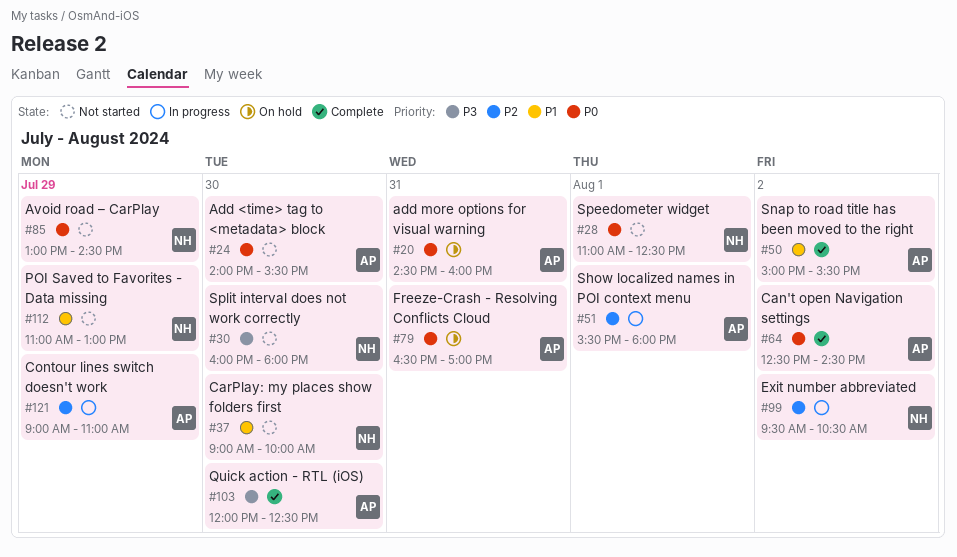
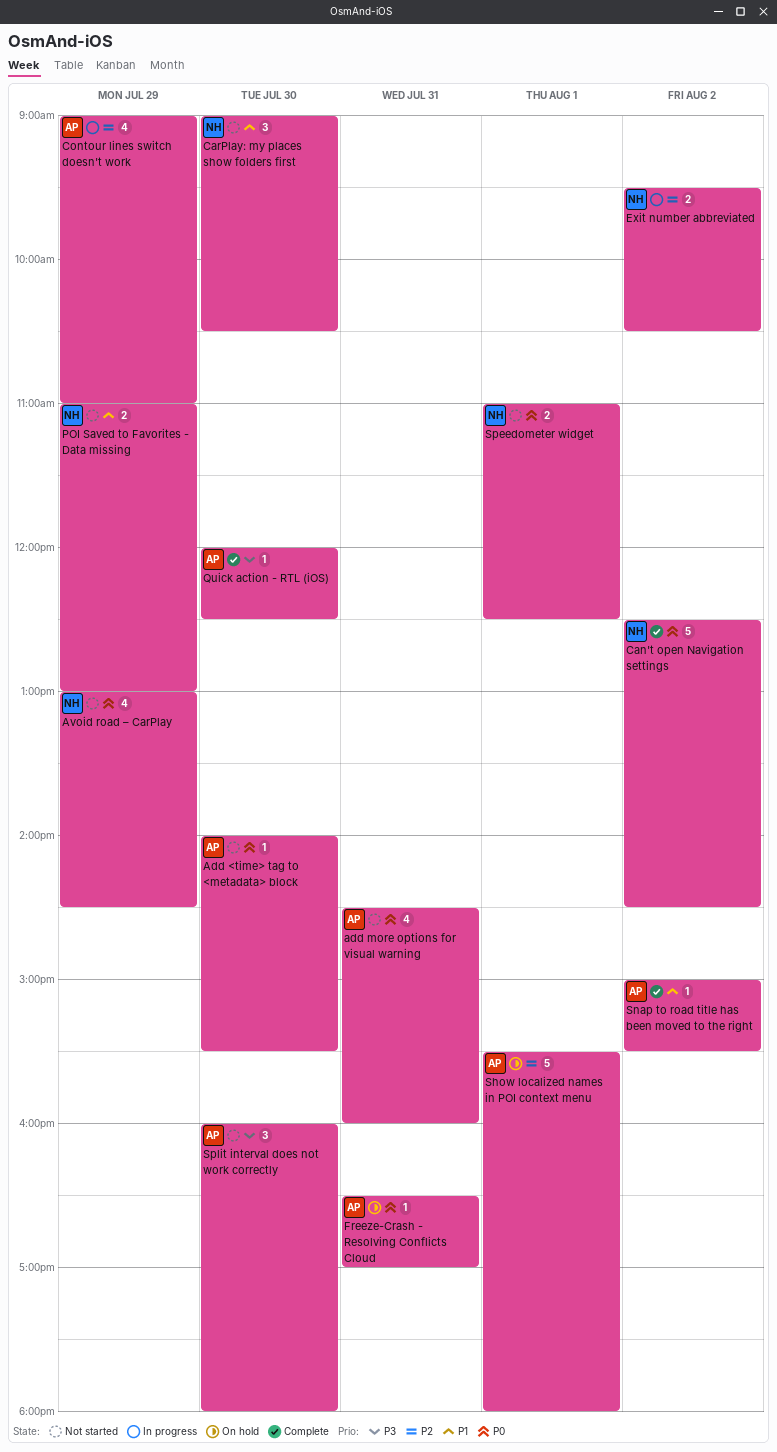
add more options for visual warning, status: On hold -> Not started
Can't open Navigation settings, owner: AP -> NH
CarPlay: my places show folders first, ends: 10:00 -> 10:30
Show localized names in POI context menu, status: In progress -> On hold
Split interval does not work correctly, owner: NH -> AP

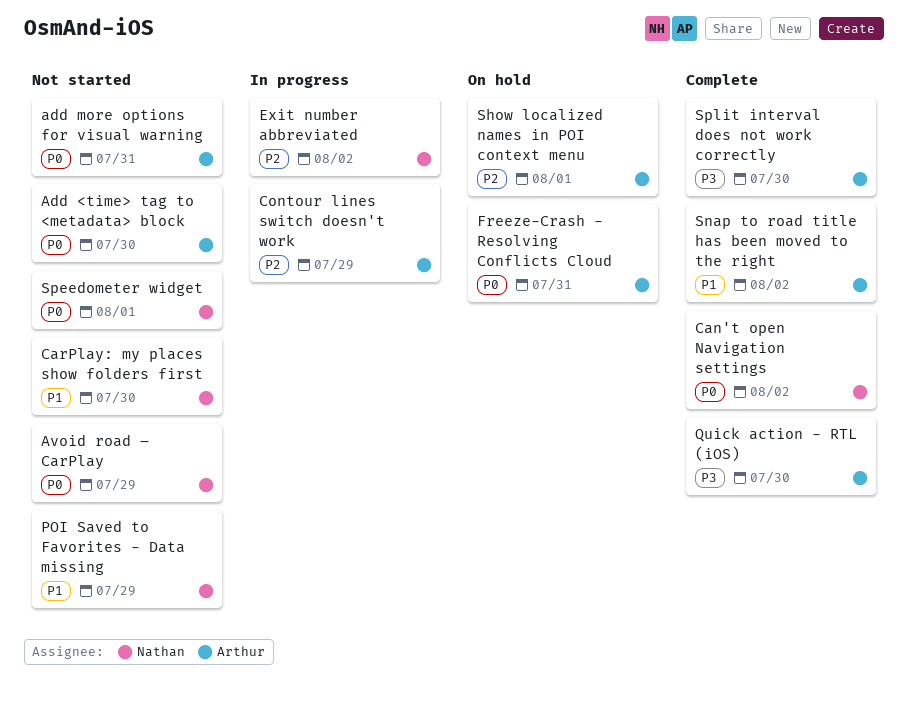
Split interval does not work correctly, status: Not started -> Complete

